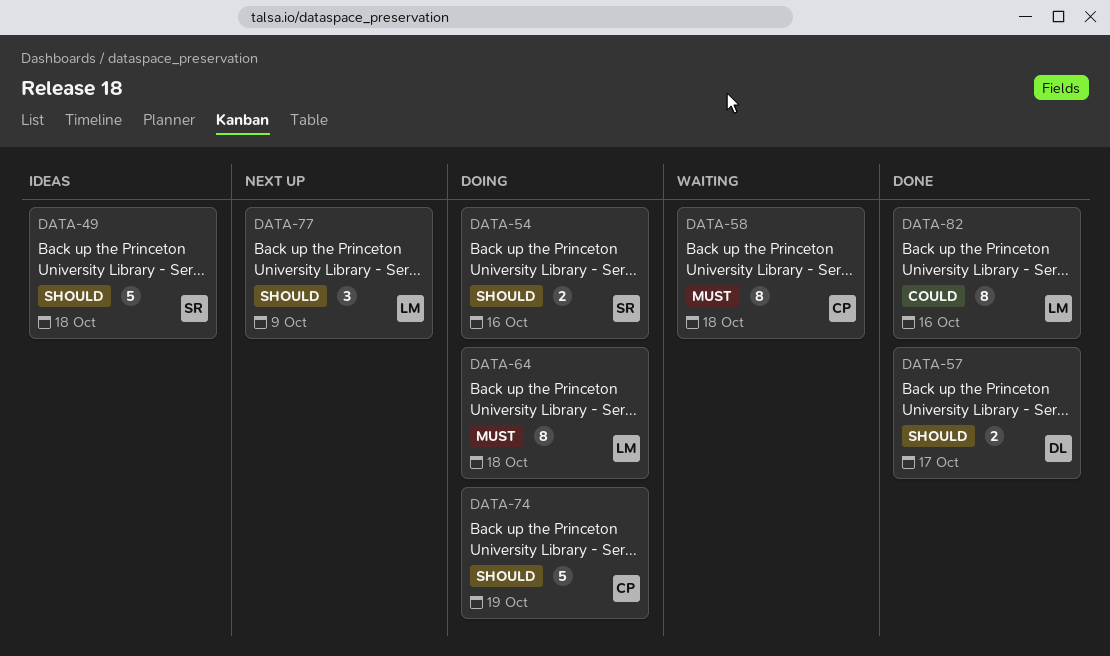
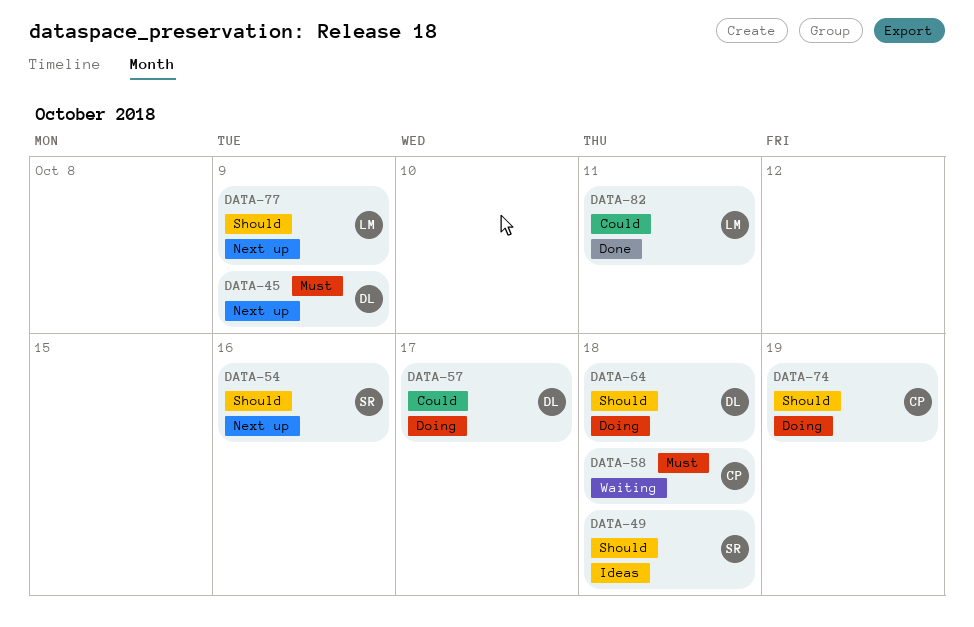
DATA-45: none -> present
DATA-54, status: Doing -> Next up
DATA-57, status: Done -> Doing
DATA-57, priority: Should -> Could
DATA-64, owner: LM -> DL
DATA-64, priority: Must -> Should
DATA-82, due: Oct 16 -> Oct 11

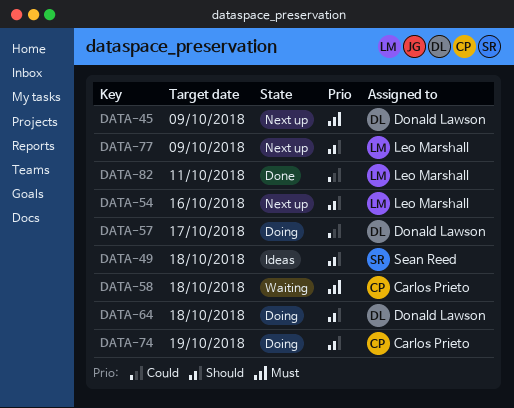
DATA-54, owner: Sean Reed -> Leo Marshall

